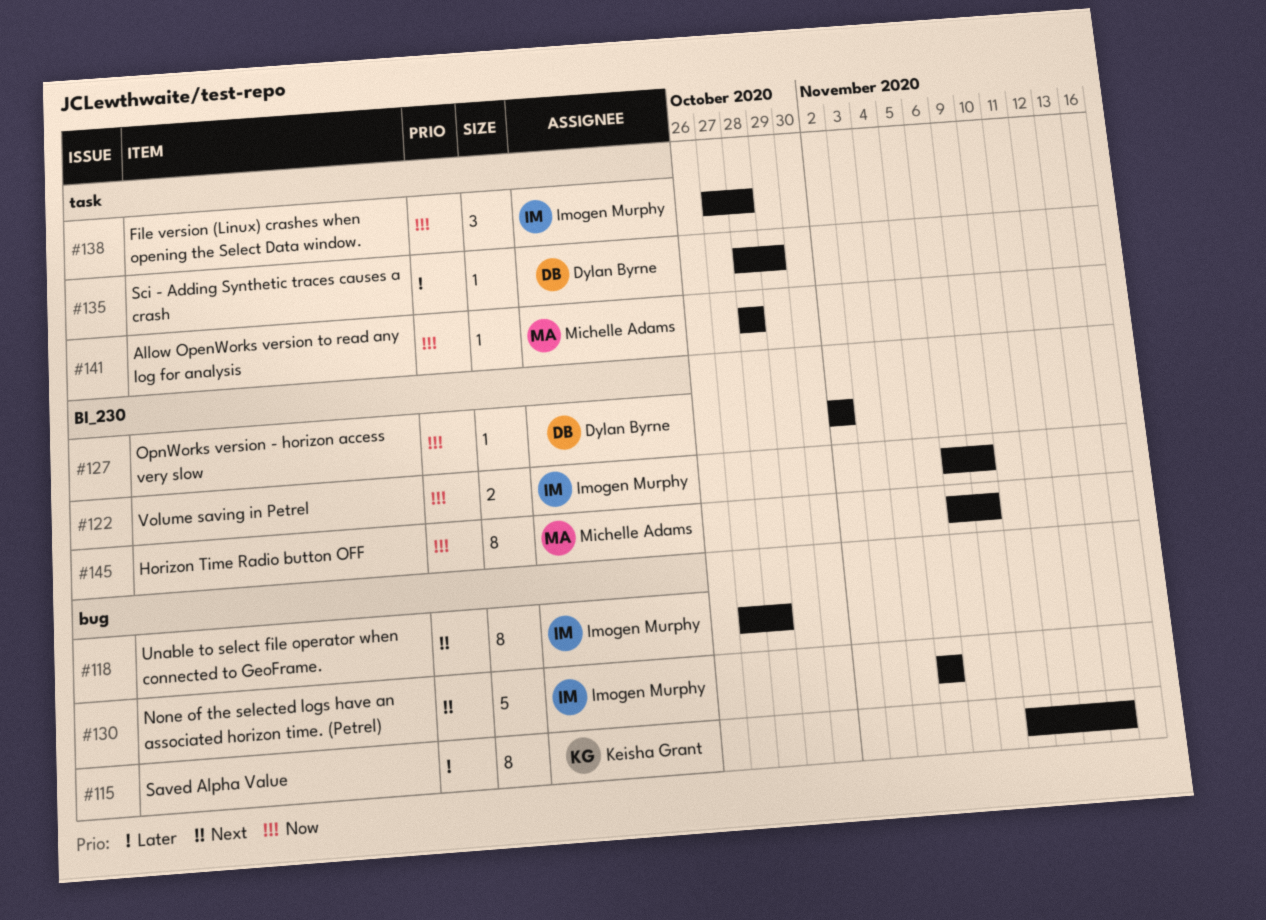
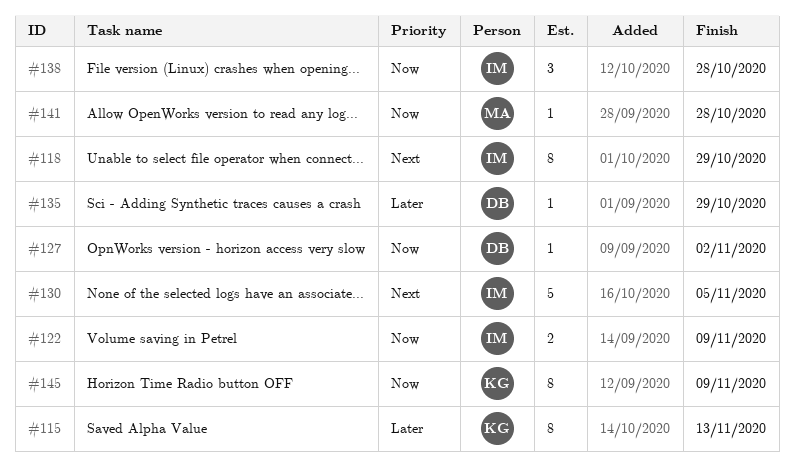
#118, due: Oct 28 -> Oct 29
#145, owner: Michelle Adams -> Keisha Grant

